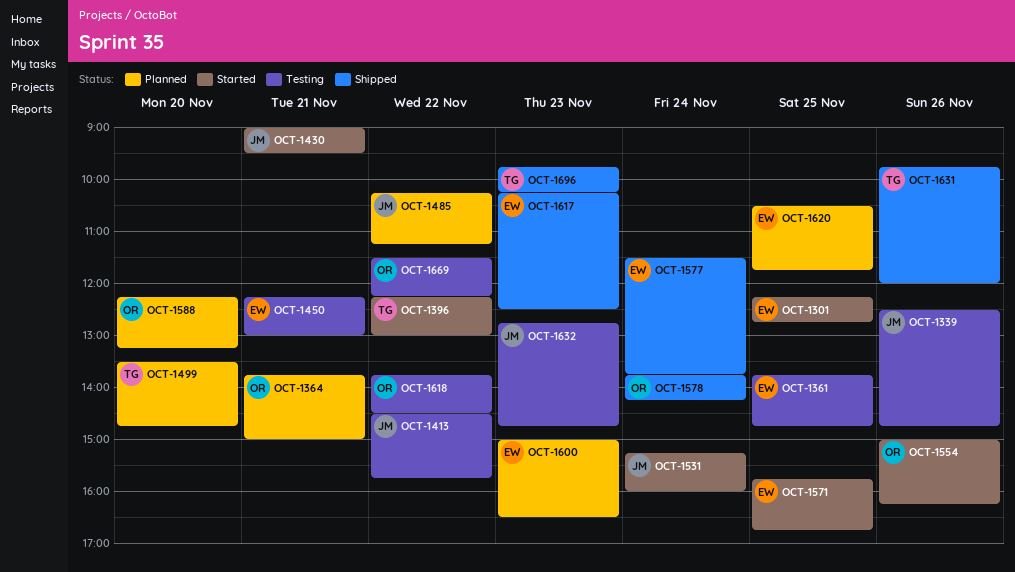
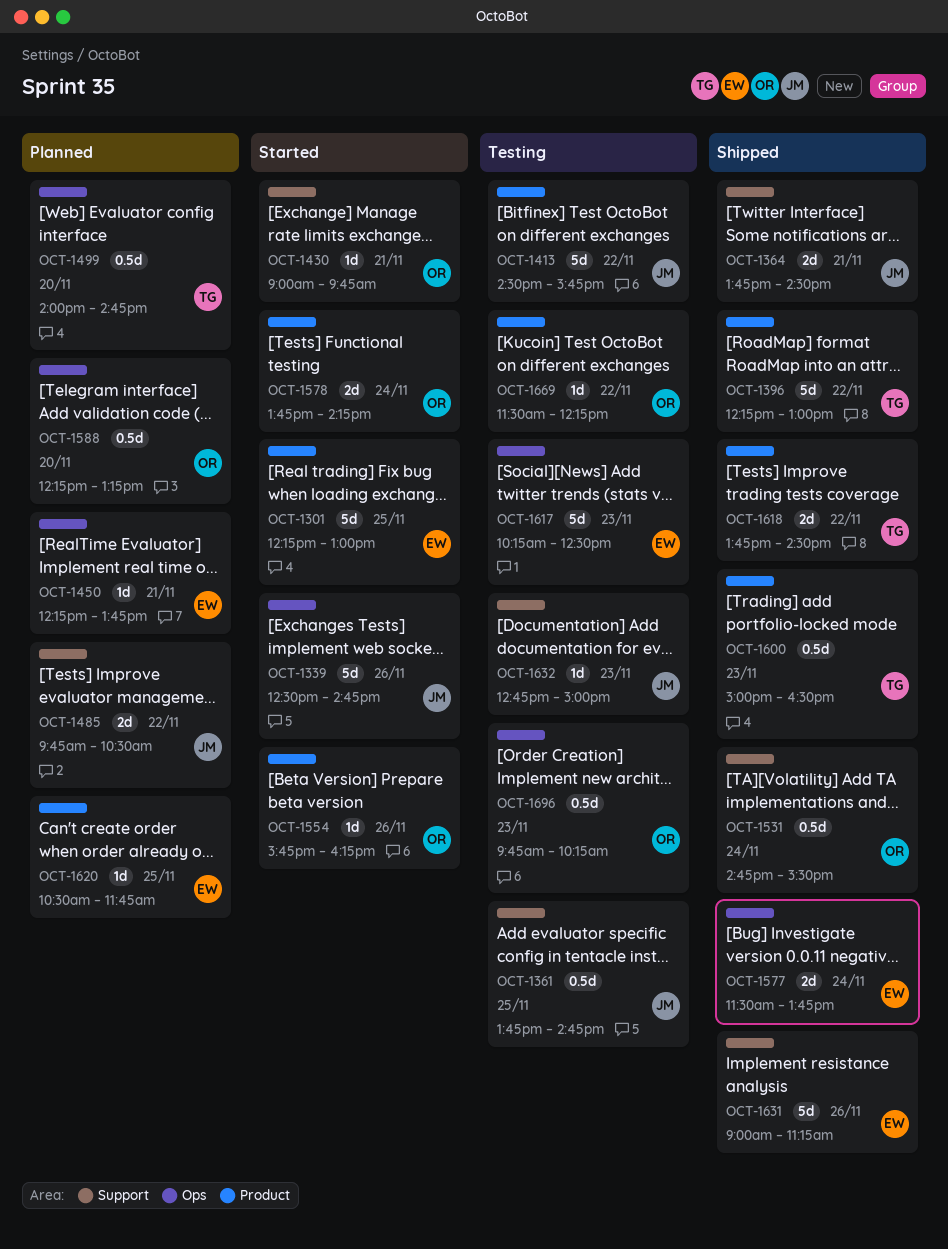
OCT-1301, ends: 12:45 -> 13:00
OCT-1339, status: Testing -> Started
OCT-1361, owner: EW -> JM
OCT-1364, status: Planned -> Shipped
OCT-1364, owner: OR -> JM
OCT-1364, ends: 15:00 -> 14:30
OCT-1396, status: Started -> Shipped
OCT-1430, owner: JM -> OR
OCT-1430, ends: 09:30 -> 09:45
OCT-1450, status: Testing -> Planned
OCT-1450, ends: 13:00 -> 13:45
OCT-1485, begins: 10:15 -> 09:45
OCT-1485, ends: 11:15 -> 10:30
OCT-1499, begins: 13:30 -> 14:00
OCT-1531, status: Started -> Shipped
OCT-1531, owner: JM -> OR
OCT-1531, begins: 15:15 -> 14:45
OCT-1531, ends: 16:00 -> 15:30
OCT-1554, begins: 15:00 -> 15:45
OCT-1571: present -> none
OCT-1578, status: Shipped -> Started
OCT-1600, status: Planned -> Shipped
OCT-1600, owner: EW -> TG
OCT-1617, status: Shipped -> Testing
OCT-1618, status: Testing -> Shipped
OCT-1618, owner: OR -> TG
OCT-1631, owner: TG -> EW
OCT-1631, begins: 09:45 -> 09:00
OCT-1631, ends: 12:00 -> 11:15
OCT-1632, ends: 14:45 -> 15:00
OCT-1696, status: Shipped -> Testing
OCT-1696, owner: TG -> OR

